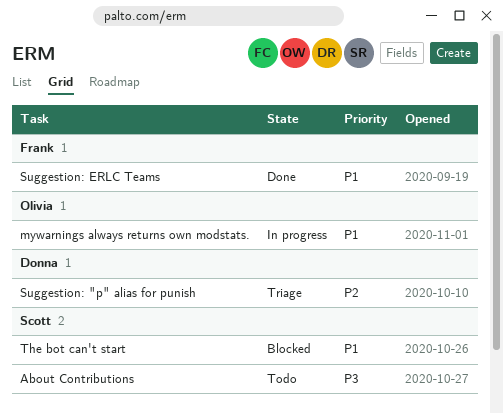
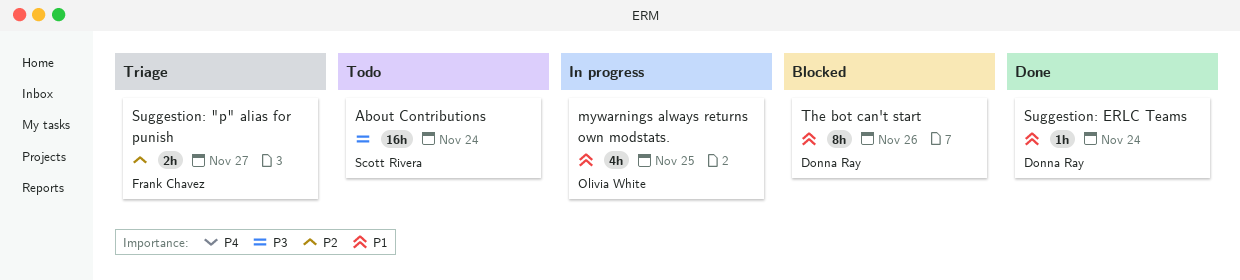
Suggestion: "p" alias for punish, owner: Donna Ray -> Frank Chavez
Suggestion: ERLC Teams, owner: Frank Chavez -> Donna Ray
The bot can't start, owner: Scott Rivera -> Donna Ray

